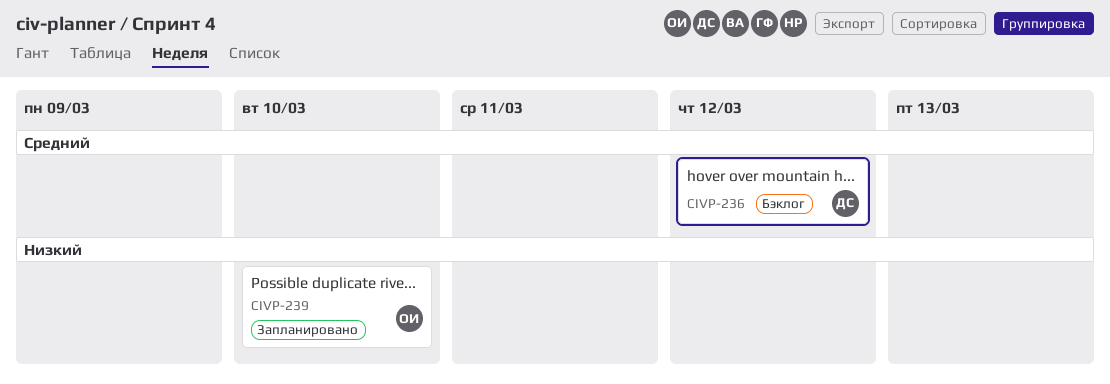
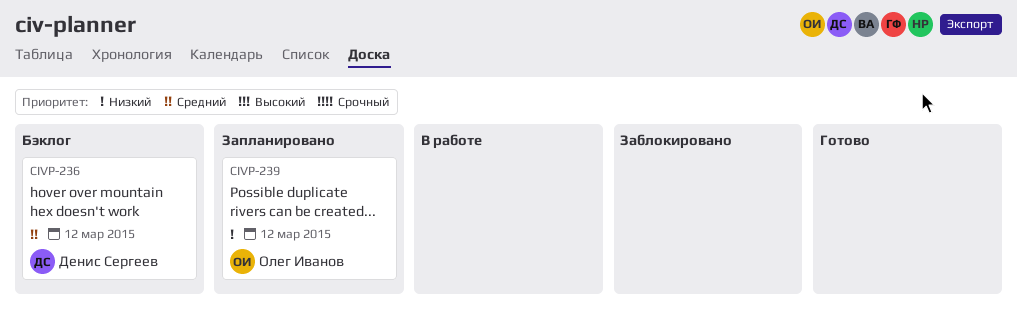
CIVP-239, due: Mar 10 -> Mar 12

